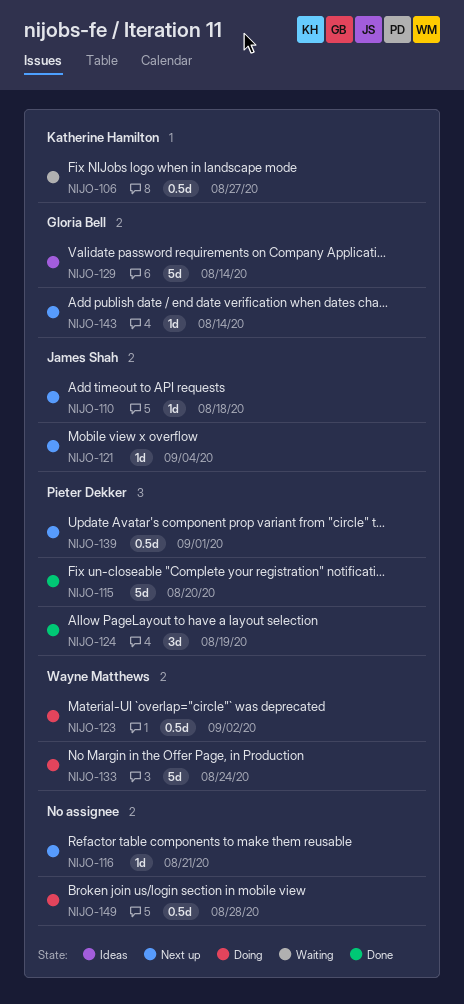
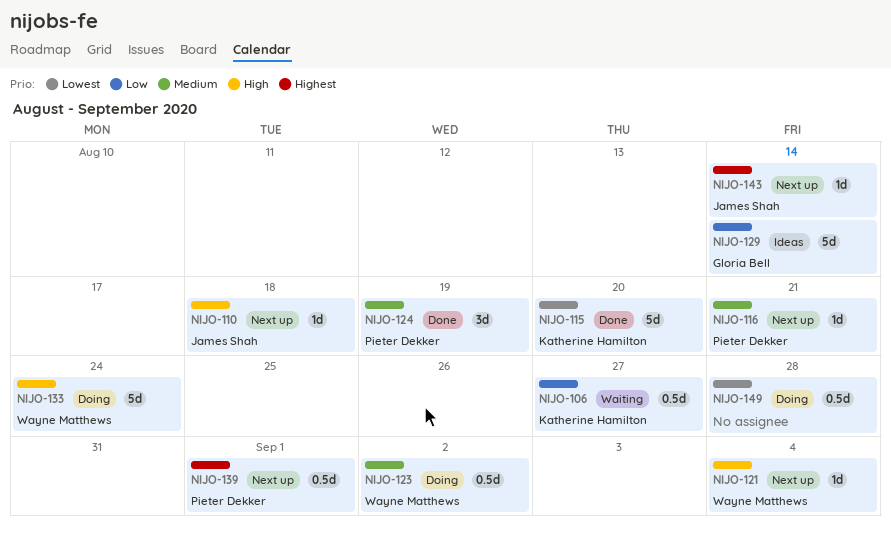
NIJO-115, owner: Pieter Dekker -> Katherine Hamilton
NIJO-116, owner: none -> Pieter Dekker
NIJO-121, owner: James Shah -> Wayne Matthews
NIJO-143, owner: Gloria Bell -> James Shah

